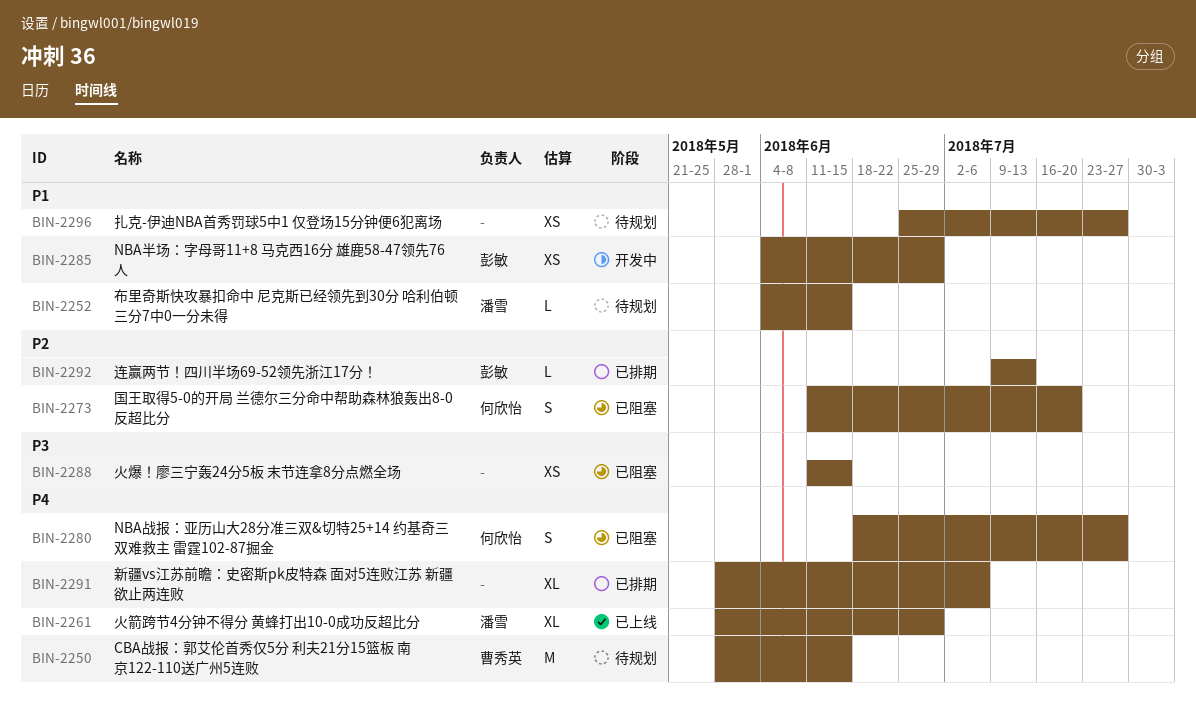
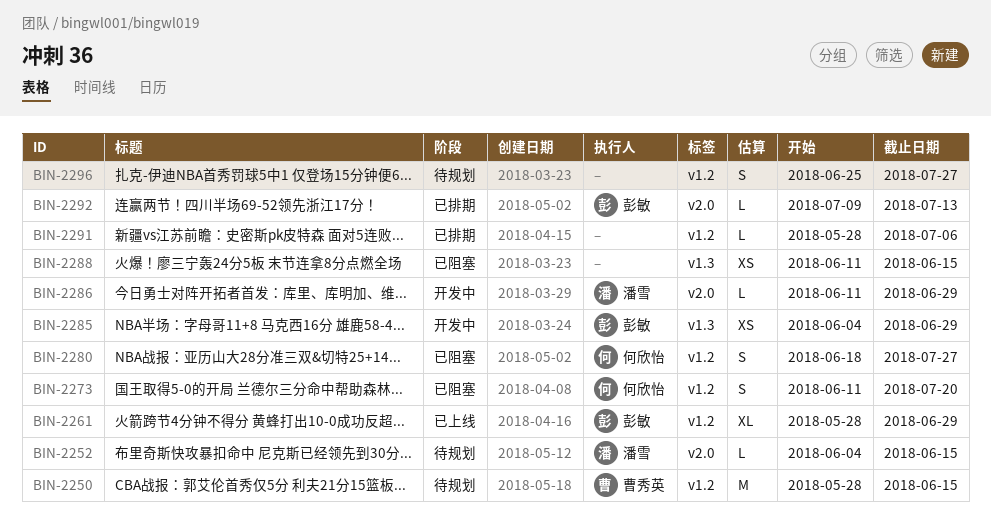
BIN-2261, owner: 潘雪 -> 彭敏
BIN-2286: none -> present
BIN-2291, estimate: XL -> L
BIN-2296, estimate: XS -> S

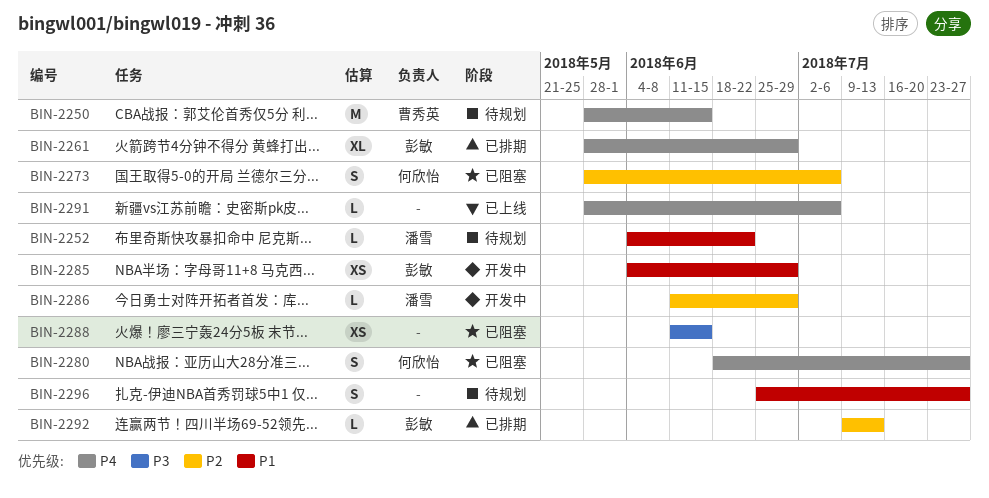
BIN-2252, due: Jun 15 -> Jun 22
BIN-2261, status: 已上线 -> 已排期
BIN-2273, start: Jun 11 -> May 28
BIN-2273, due: Jul 20 -> Jul 6
BIN-2291, status: 已排期 -> 已上线

